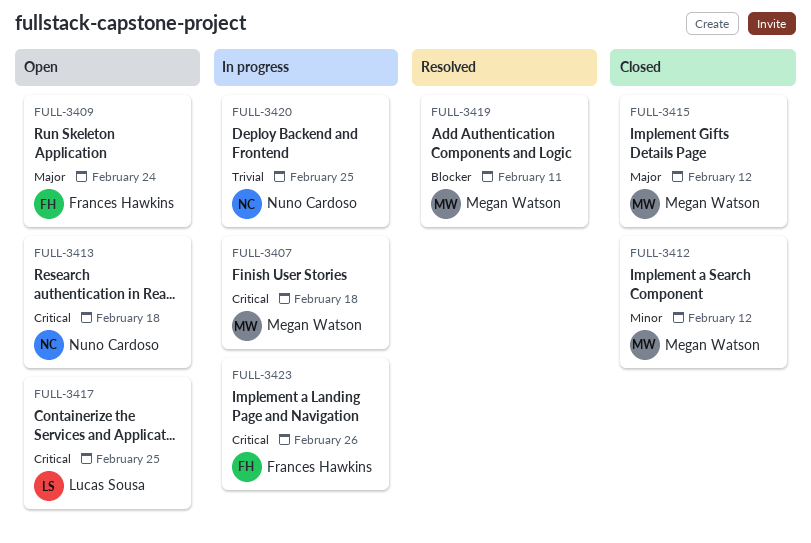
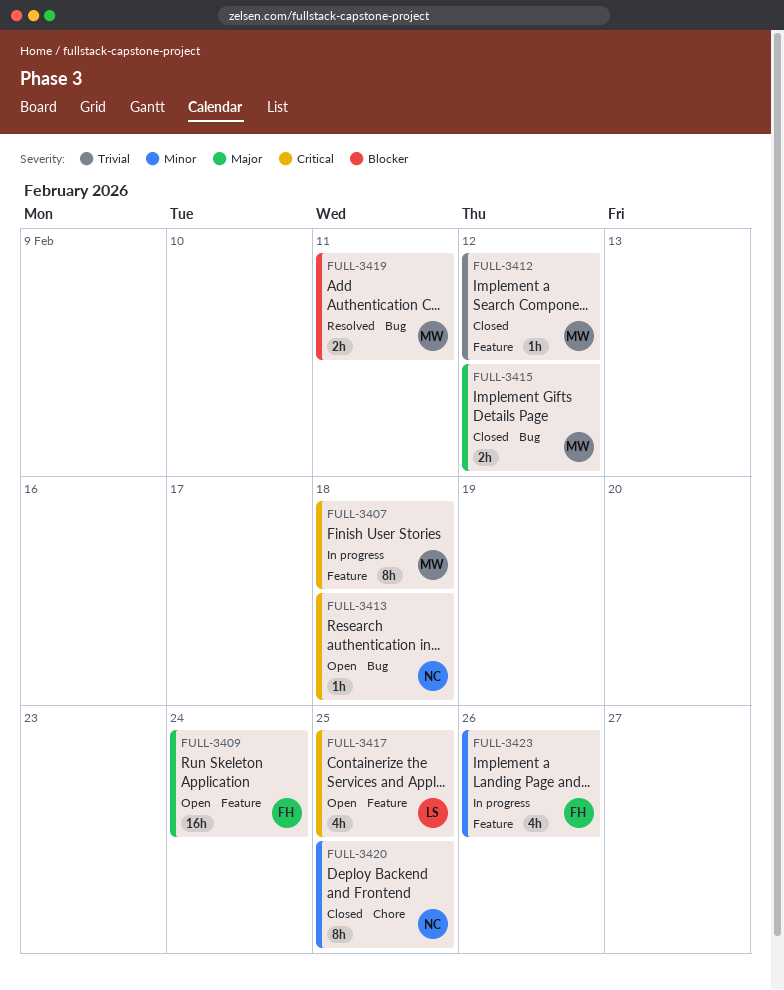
FULL-3412, priority: Minor -> Trivial
FULL-3420, status: In progress -> Closed
FULL-3420, priority: Trivial -> Minor
FULL-3423, priority: Critical -> Minor

